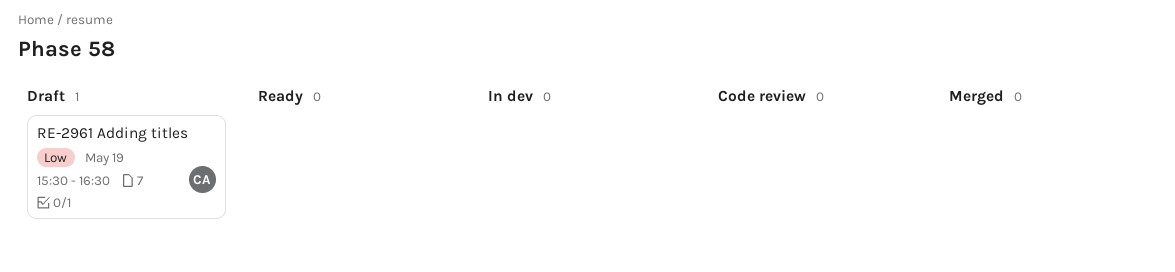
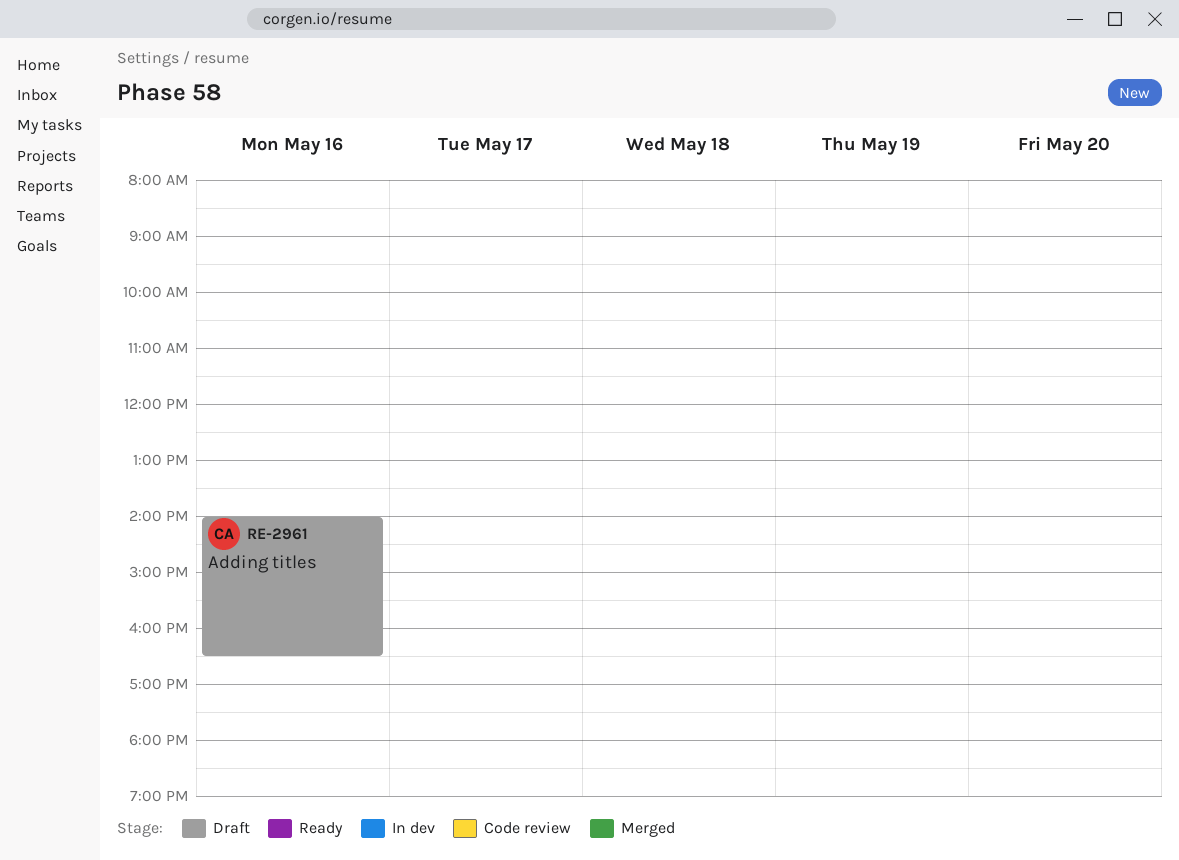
RE-2961, day: May 19 -> May 16
RE-2961, begins: 15:30 -> 14:00

